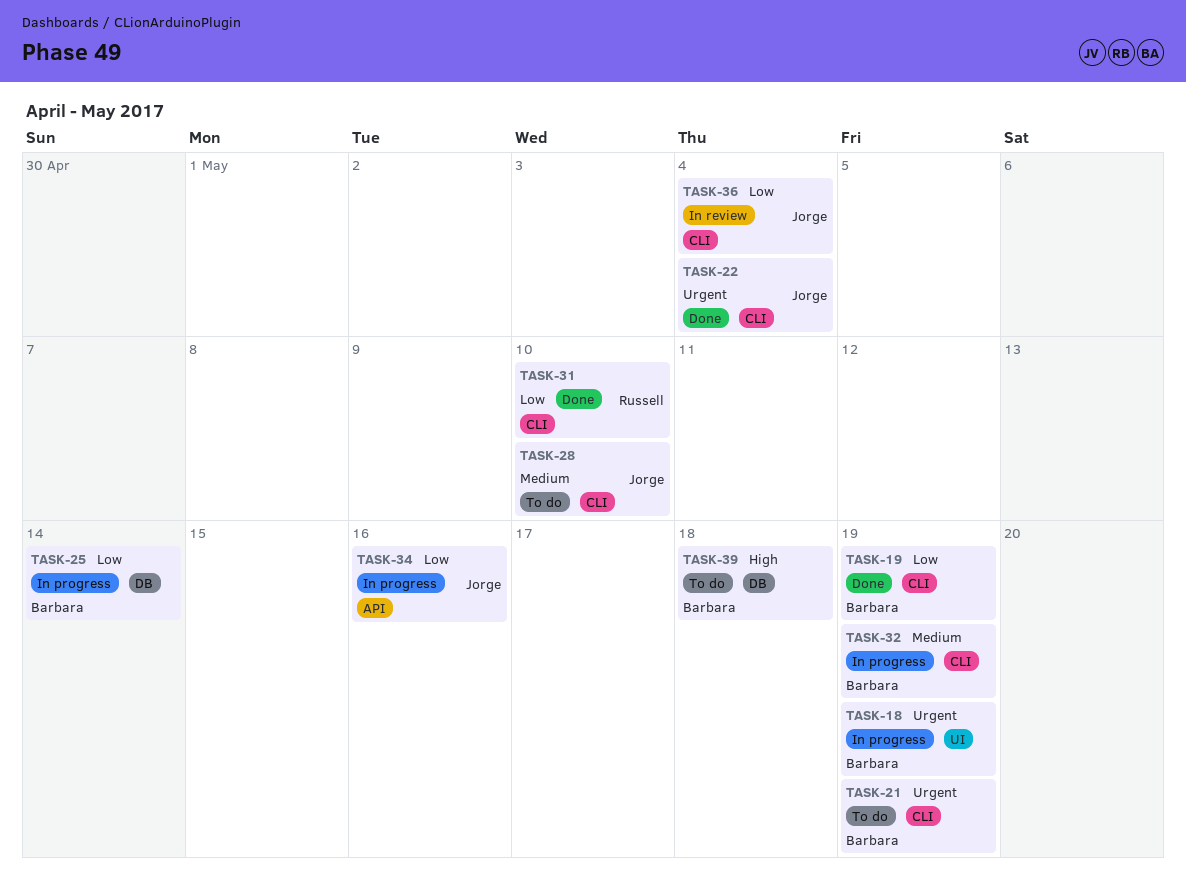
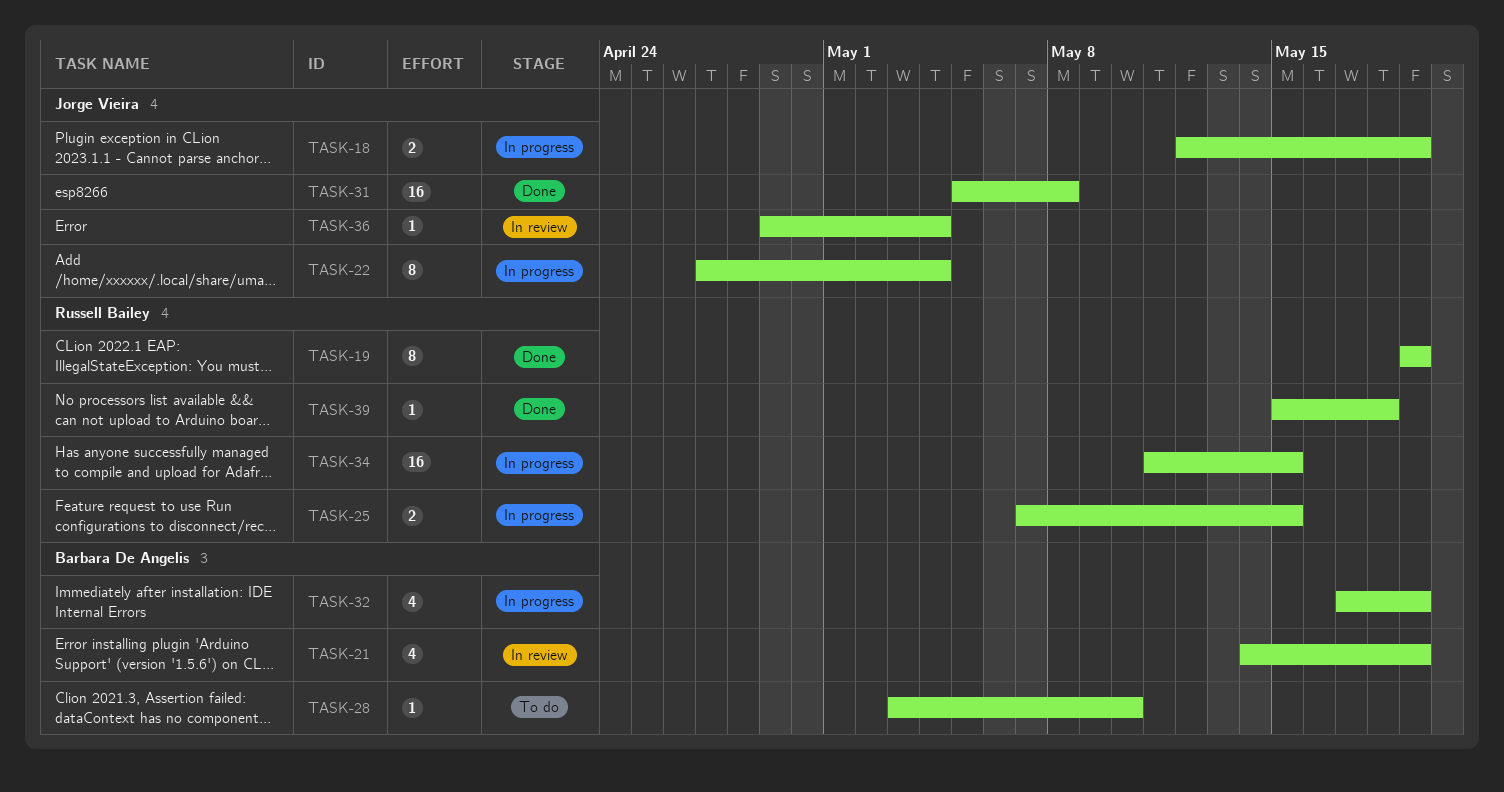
TASK-18, owner: Barbara De Angelis -> Jorge Vieira
TASK-19, owner: Barbara De Angelis -> Russell Bailey
TASK-21, status: To do -> In review
TASK-22, status: Done -> In progress
TASK-25, owner: Barbara De Angelis -> Russell Bailey
TASK-25, due: May 14 -> May 15
TASK-28, owner: Jorge Vieira -> Barbara De Angelis
TASK-31, owner: Russell Bailey -> Jorge Vieira
TASK-31, due: May 10 -> May 8
TASK-34, owner: Jorge Vieira -> Russell Bailey
TASK-34, due: May 16 -> May 15
TASK-39, status: To do -> Done
TASK-39, owner: Barbara De Angelis -> Russell Bailey

